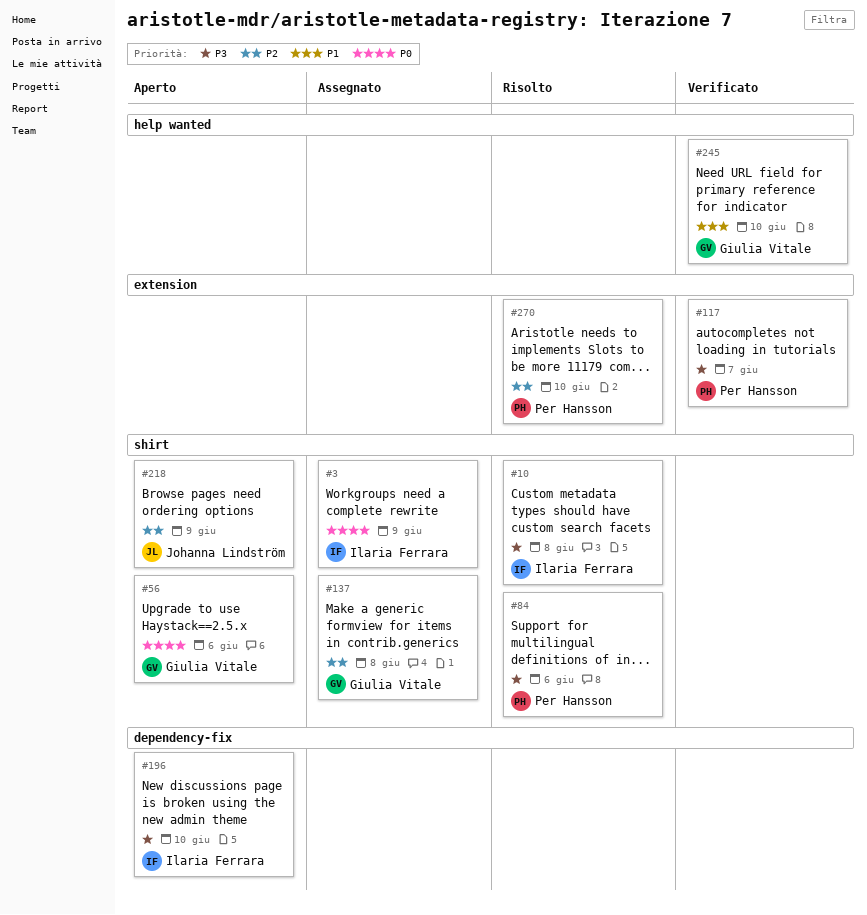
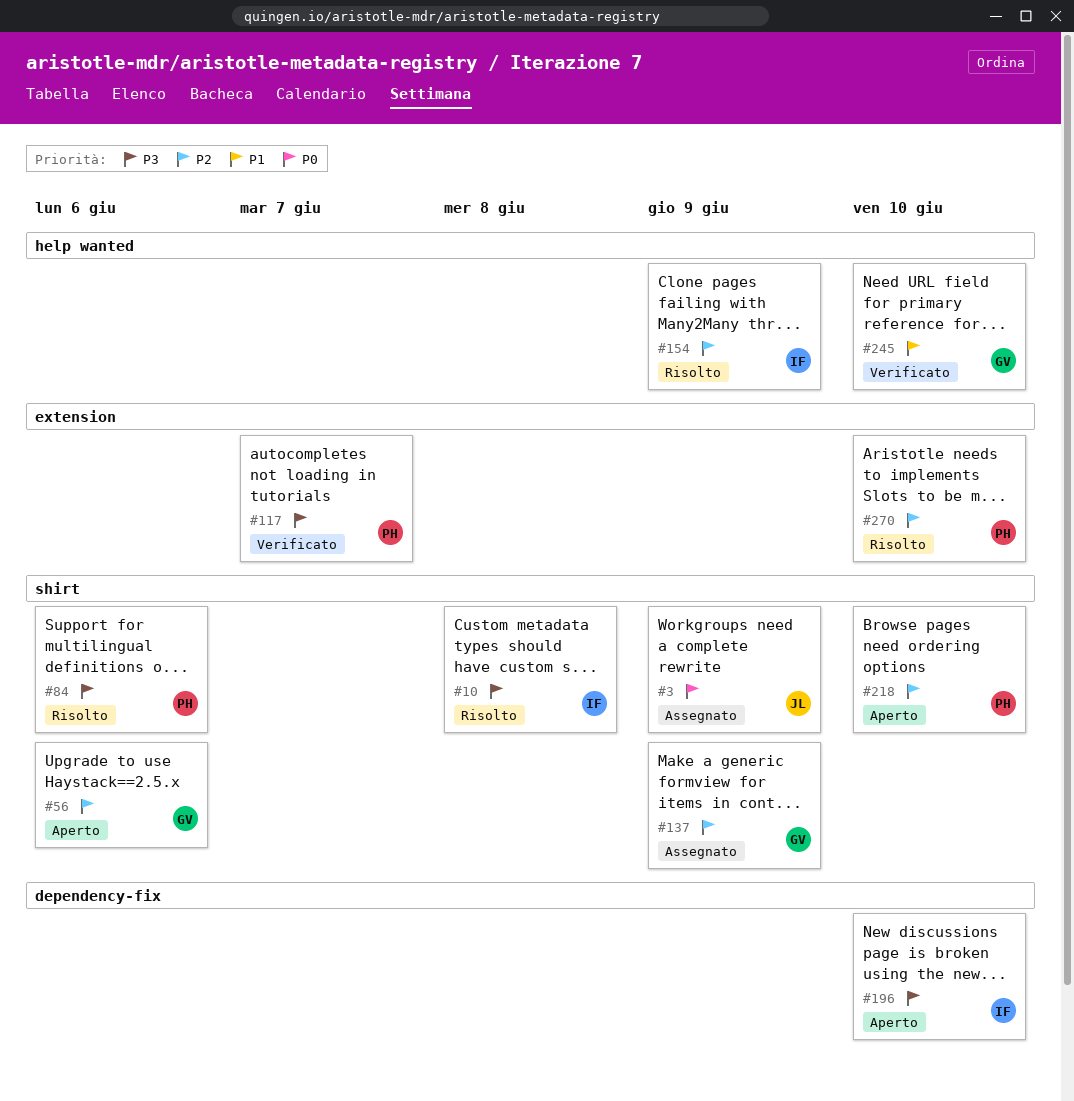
#3, owner: Ilaria Ferrara -> Johanna Lindström
#56, priority: P0 -> P2
#137, due: Jun 8 -> Jun 9
#154: none -> present
#218, owner: Johanna Lindström -> Per Hansson
#218, due: Jun 9 -> Jun 10

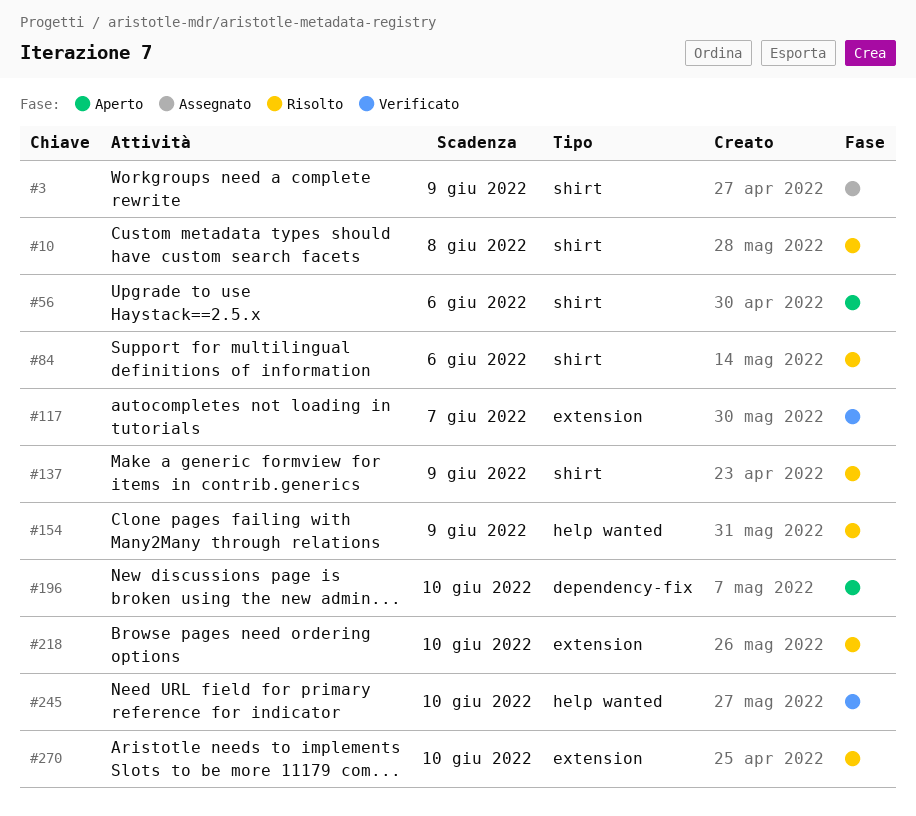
#137, status: Assegnato -> Risolto
#218, status: Aperto -> Risolto
#218, label: shirt -> extension

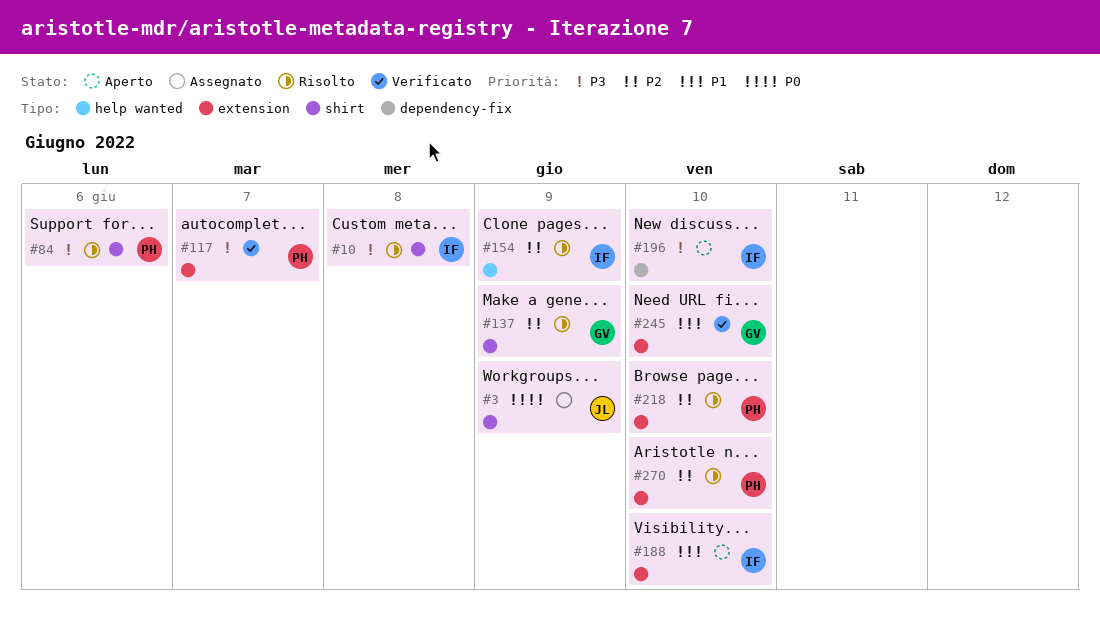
#56: present -> none
#188: none -> present
#245, label: help wanted -> extension

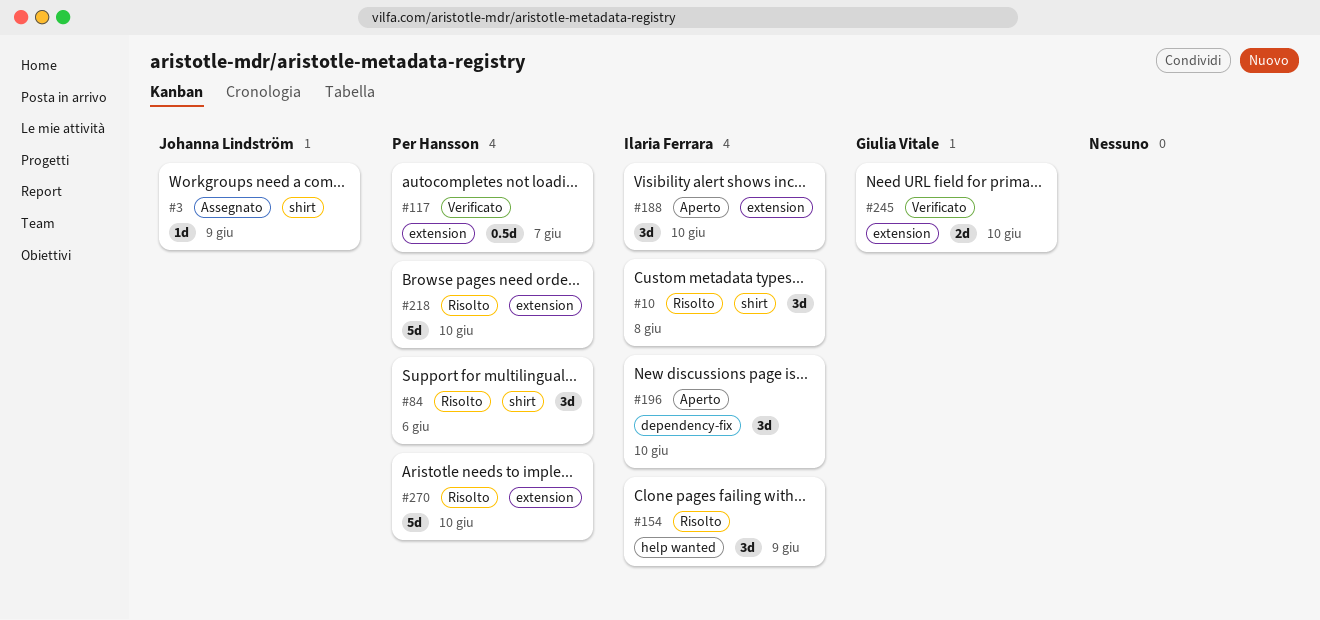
#137: present -> none

